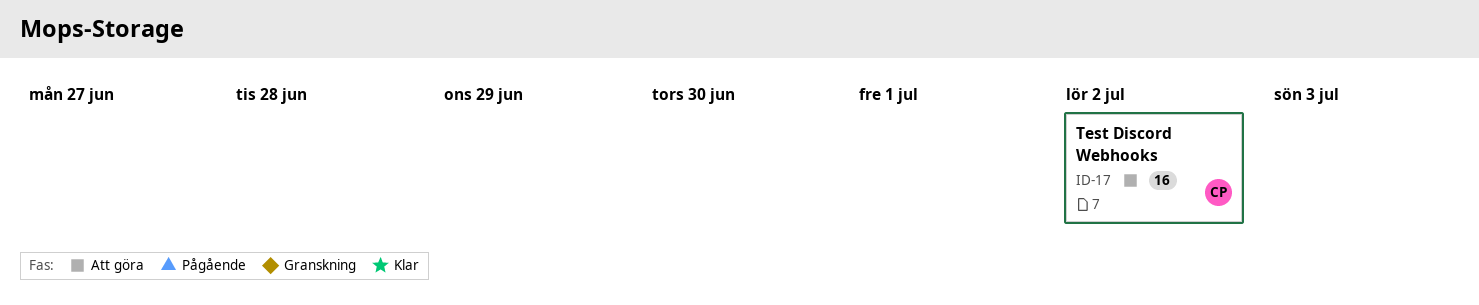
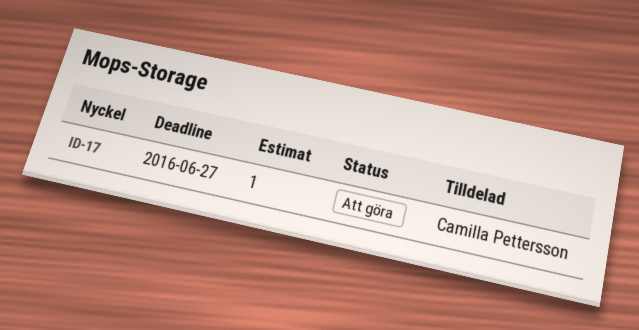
ID-17, estimate: 16 -> 1
ID-17, due: Jul 2 -> Jun 27

